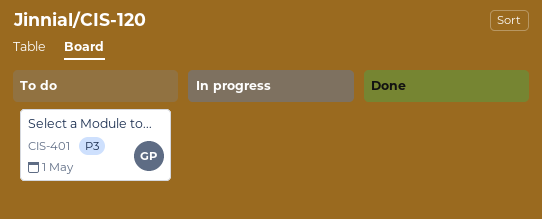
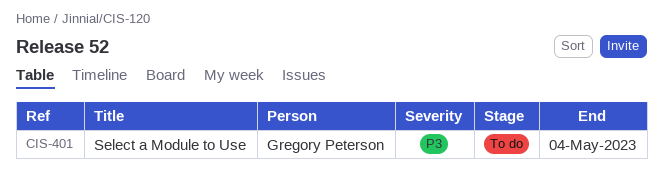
CIS-401, due: May 1 -> May 4

